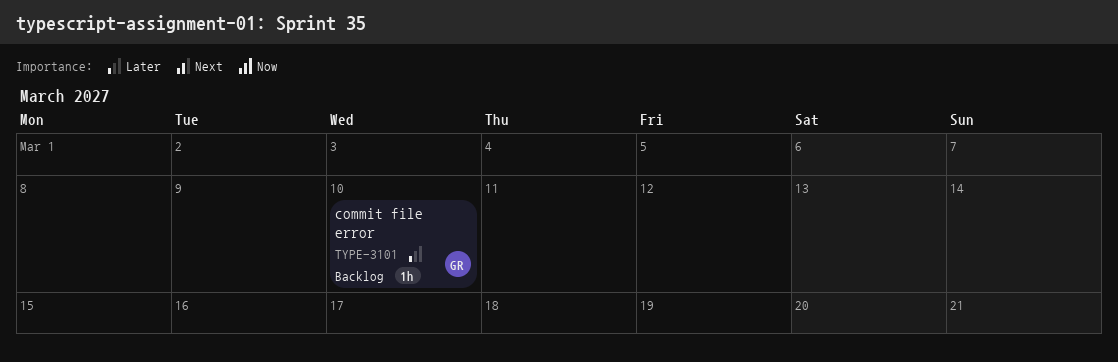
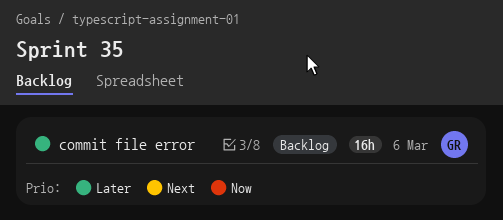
commit file error, estimate: 1h -> 16h
commit file error, due: Mar 10 -> Mar 6

